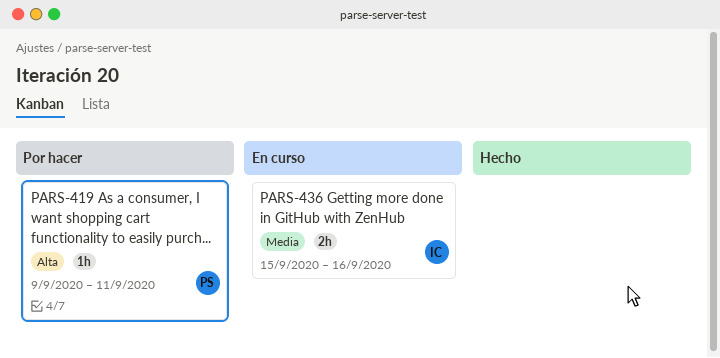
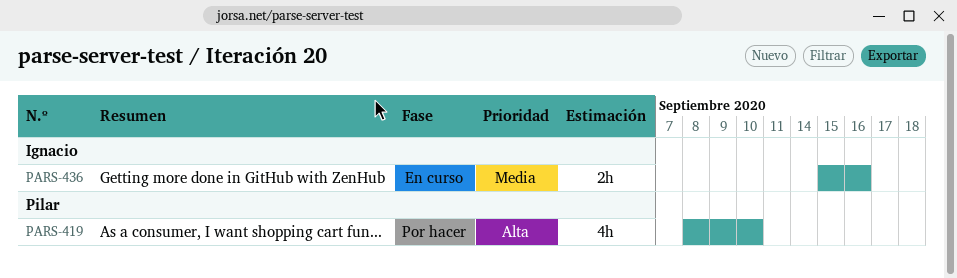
PARS-419, estimate: 1h -> 4h
PARS-419, start: Sep 9 -> Sep 8
PARS-419, due: Sep 11 -> Sep 10

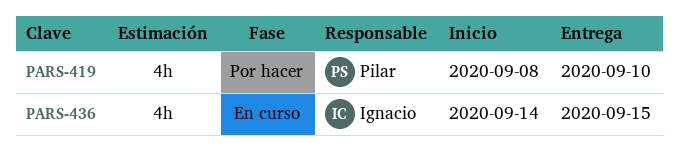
PARS-436, estimate: 2h -> 4h
PARS-436, start: Sep 15 -> Sep 14
PARS-436, due: Sep 16 -> Sep 15

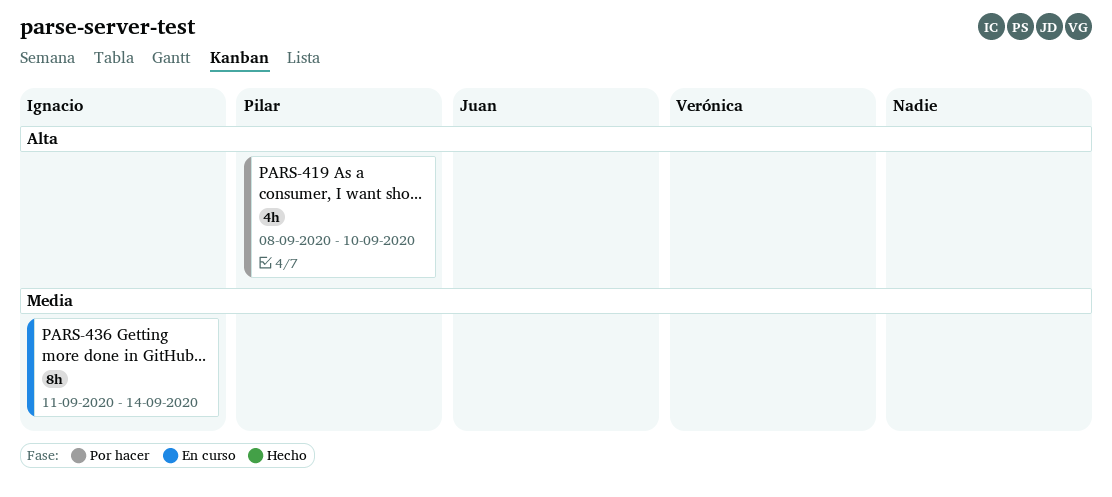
PARS-436, estimate: 4h -> 8h
PARS-436, start: Sep 14 -> Sep 11
PARS-436, due: Sep 15 -> Sep 14

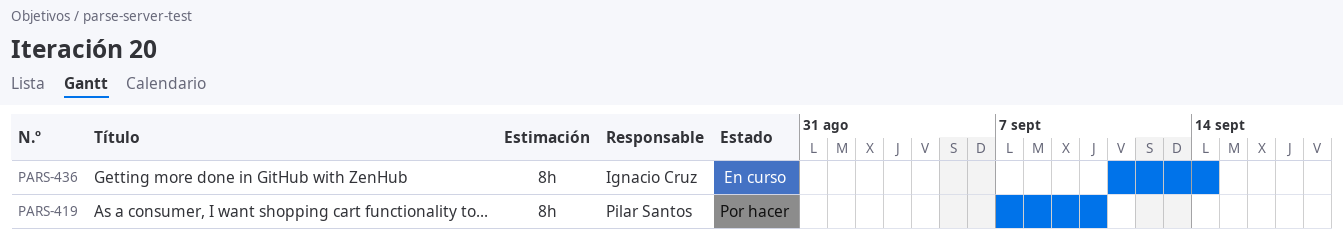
PARS-419, estimate: 4h -> 8h
PARS-419, start: Sep 8 -> Sep 7

